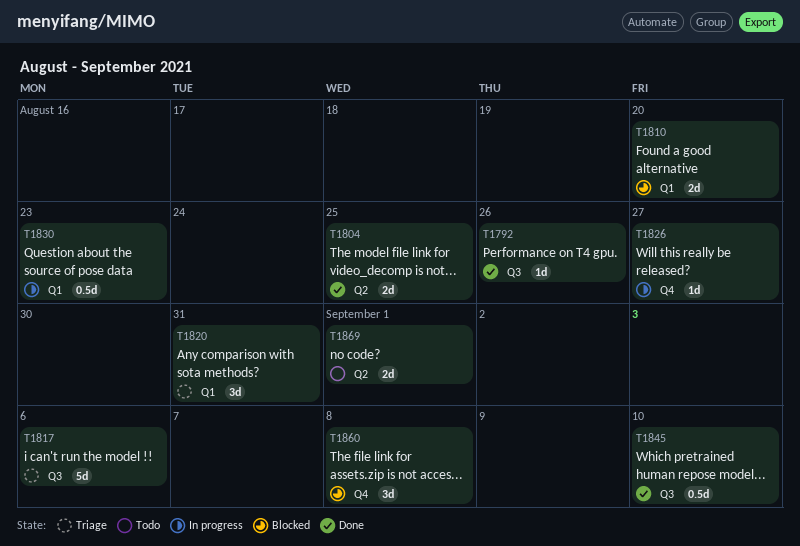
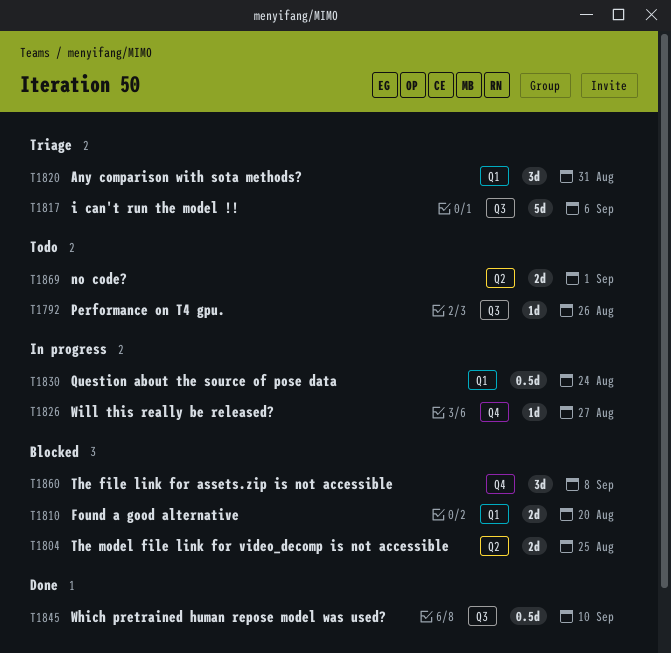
T1792, status: Done -> Todo
T1804, status: Done -> Blocked
T1830, due: Aug 23 -> Aug 24

